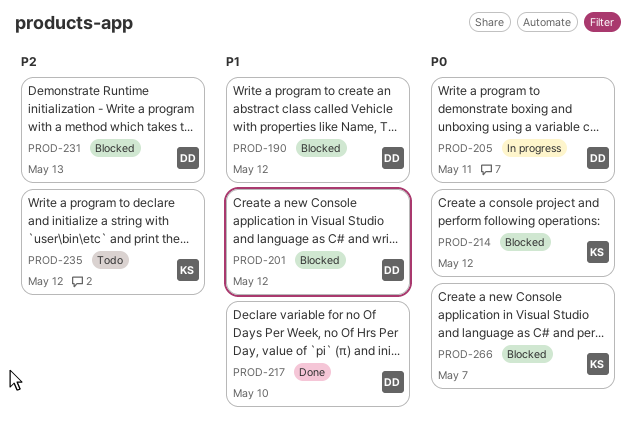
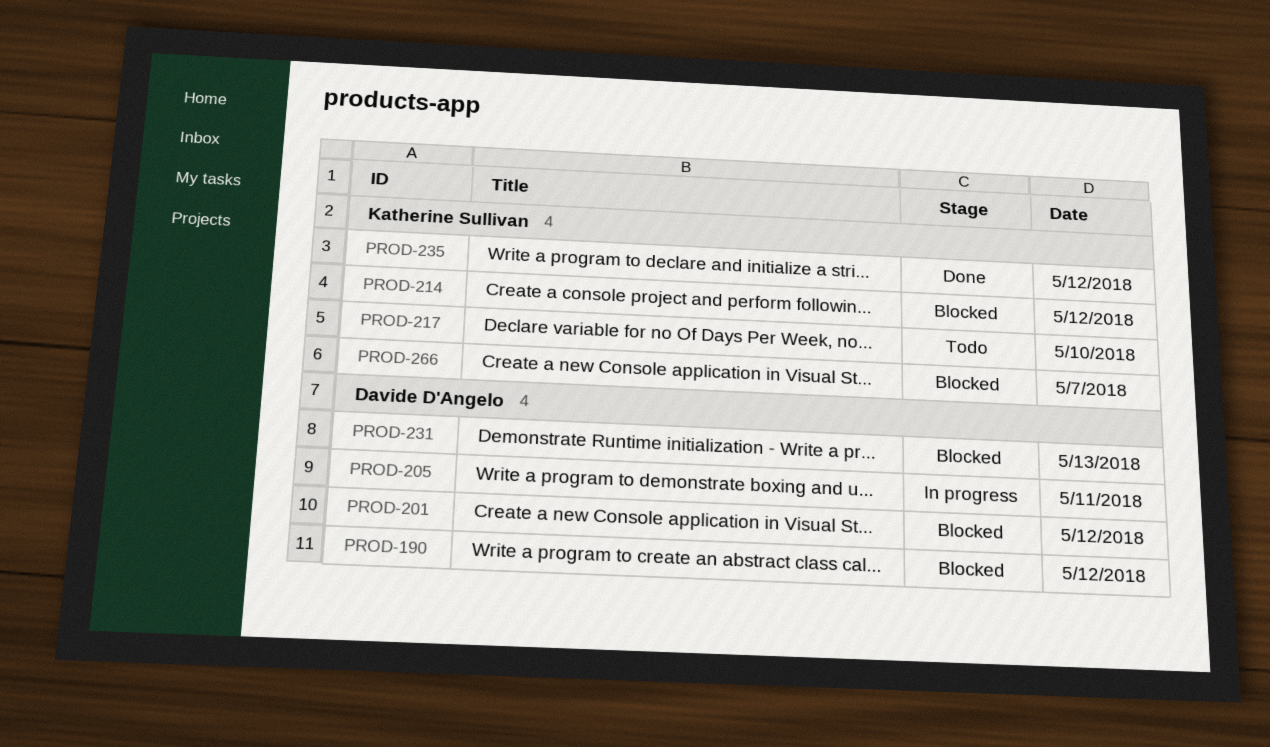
PROD-217, status: Done -> Todo
PROD-217, owner: Davide D'Angelo -> Katherine Sullivan
PROD-235, status: Todo -> Done

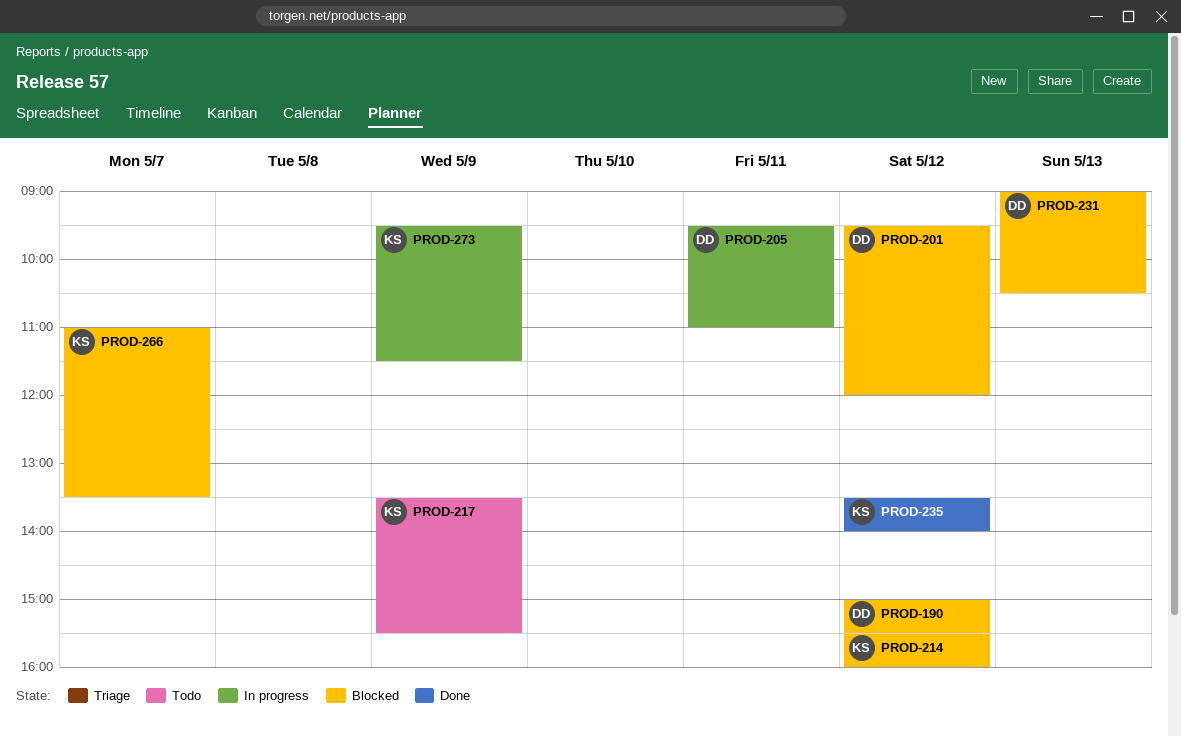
PROD-217, day: May 10 -> May 9
PROD-273: none -> present

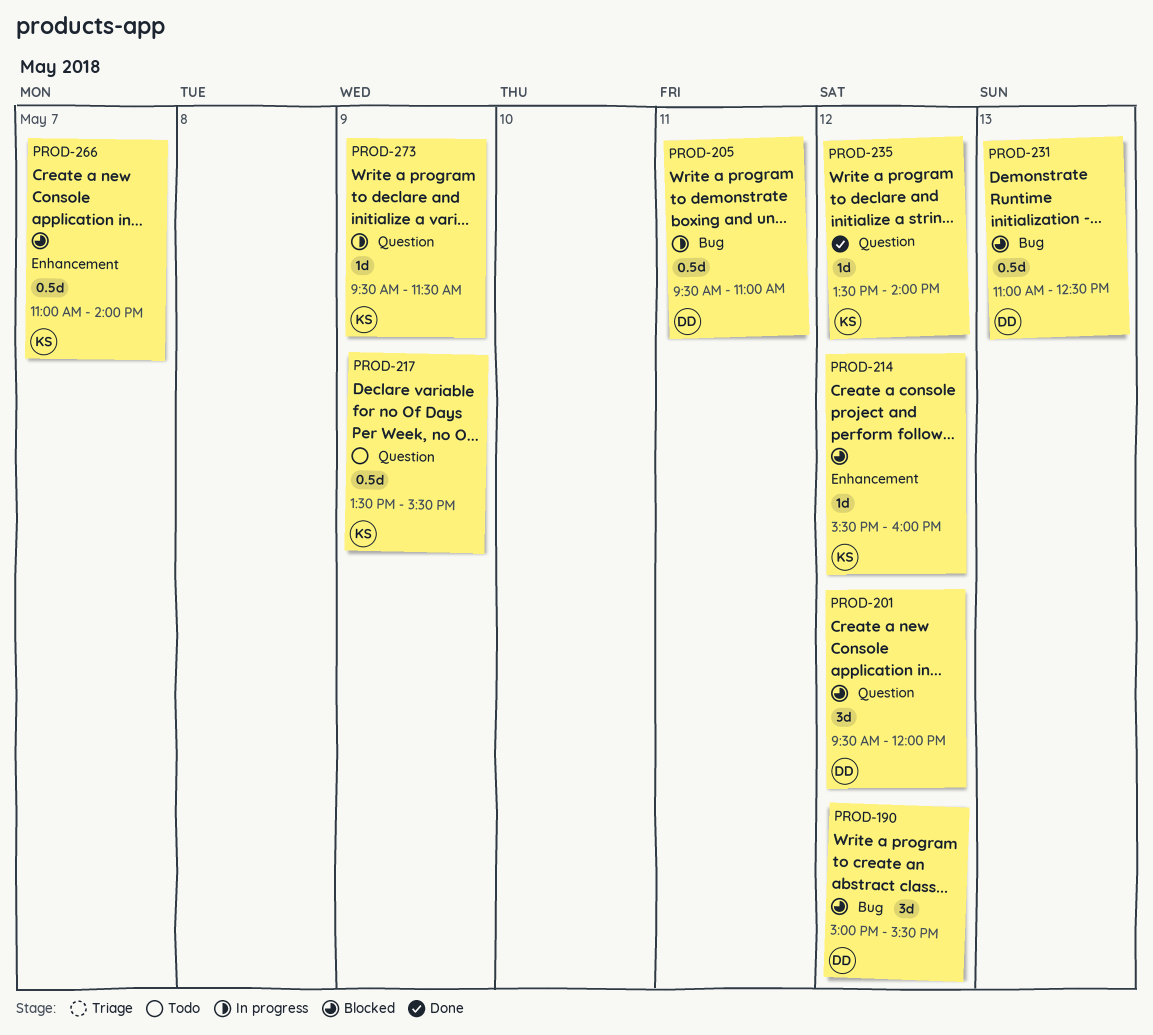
PROD-231, begins: 09:00 -> 11:00
PROD-231, ends: 10:30 -> 12:30
PROD-266, ends: 13:30 -> 14:00

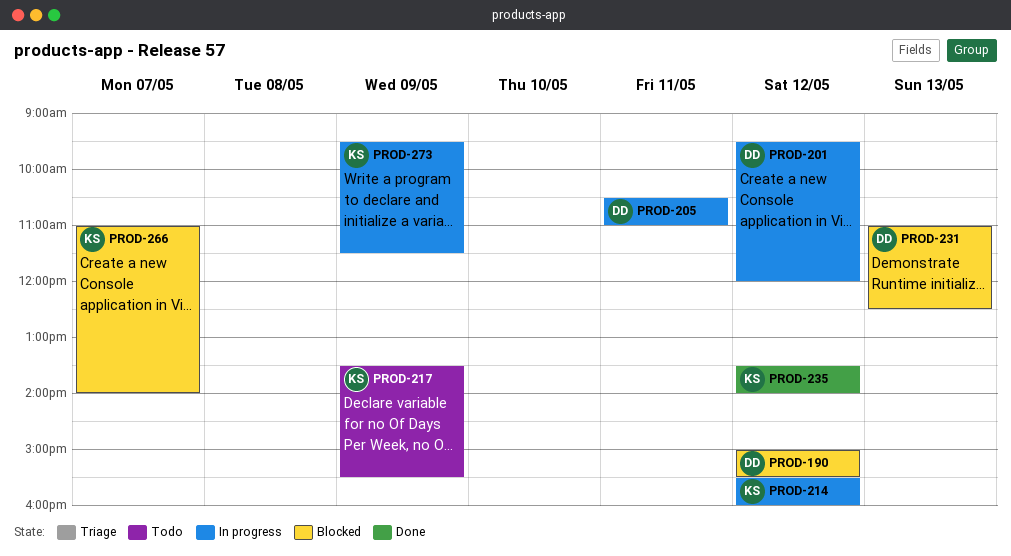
PROD-201, status: Blocked -> In progress
PROD-205, begins: 09:30 -> 10:30
PROD-214, status: Blocked -> In progress

